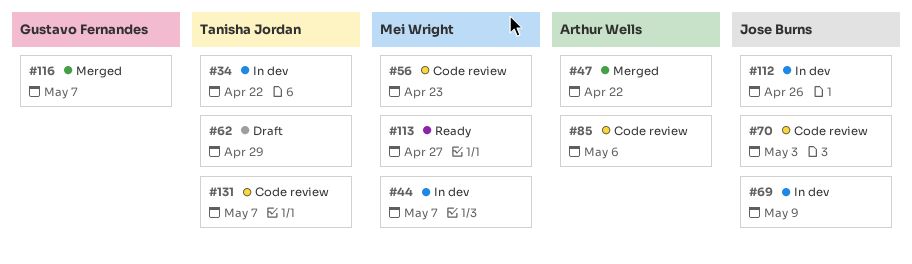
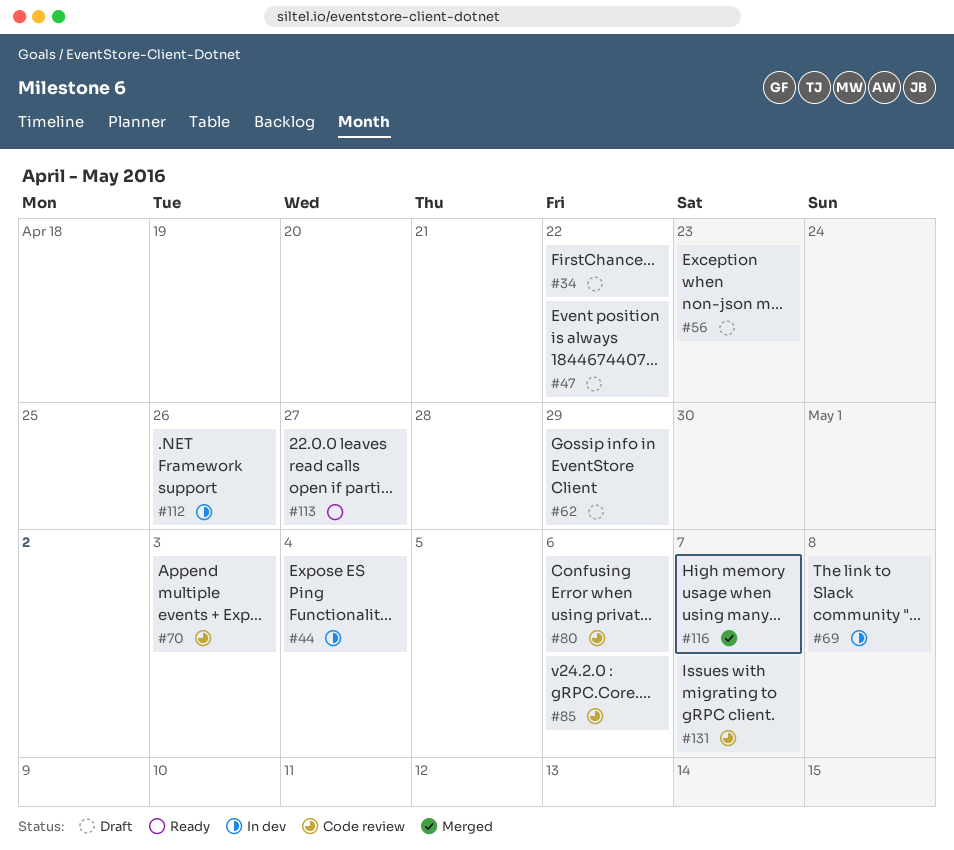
#34, status: In dev -> Draft
#44, due: May 7 -> May 4
#47, status: Merged -> Draft
#56, status: Code review -> Draft
#69, due: May 9 -> May 8
#80: none -> present

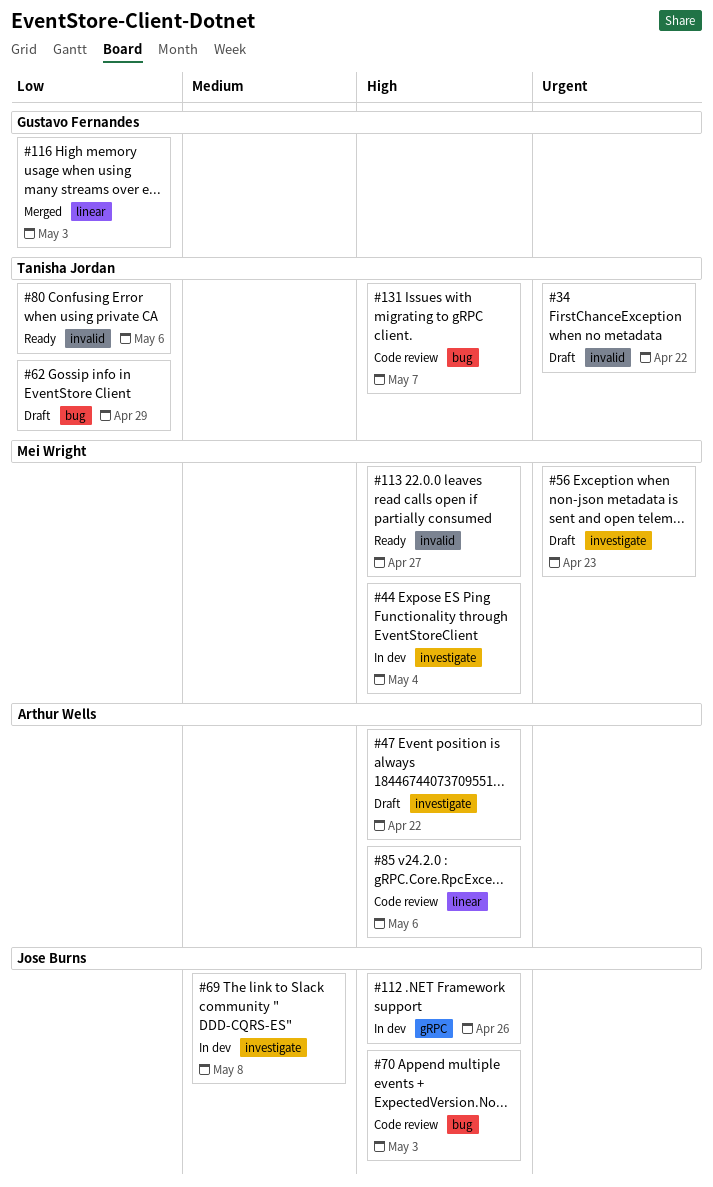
#80, status: Code review -> Ready
#116, due: May 7 -> May 3

